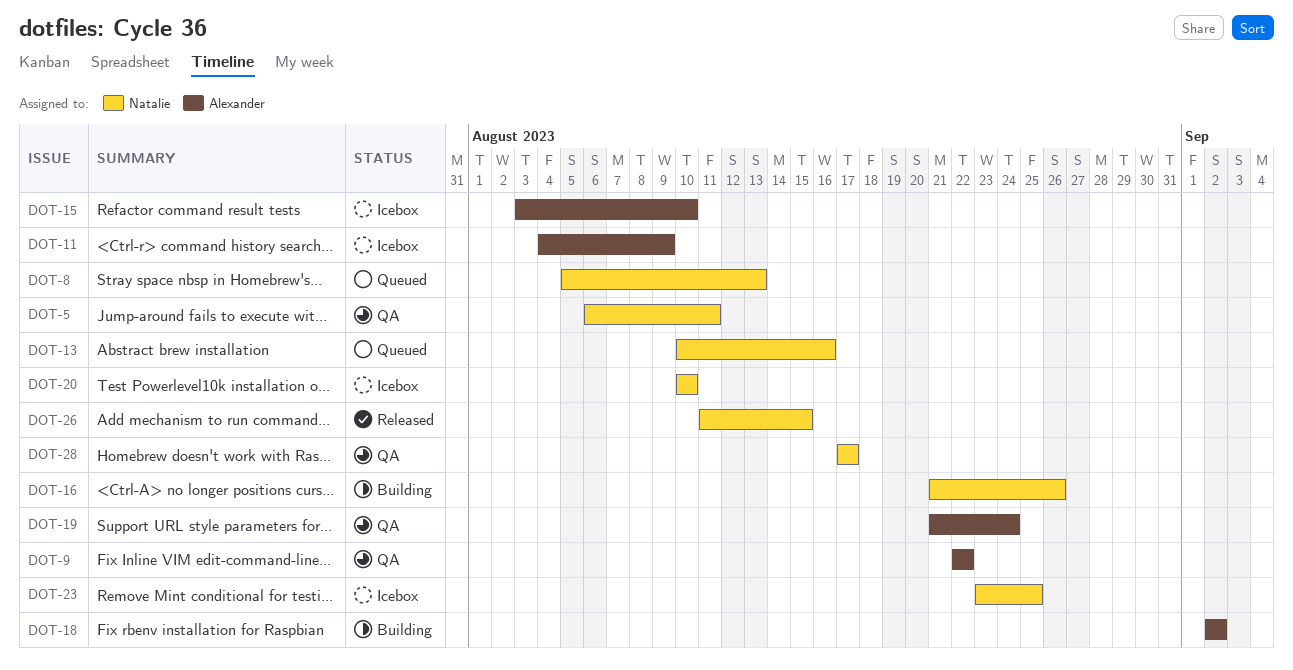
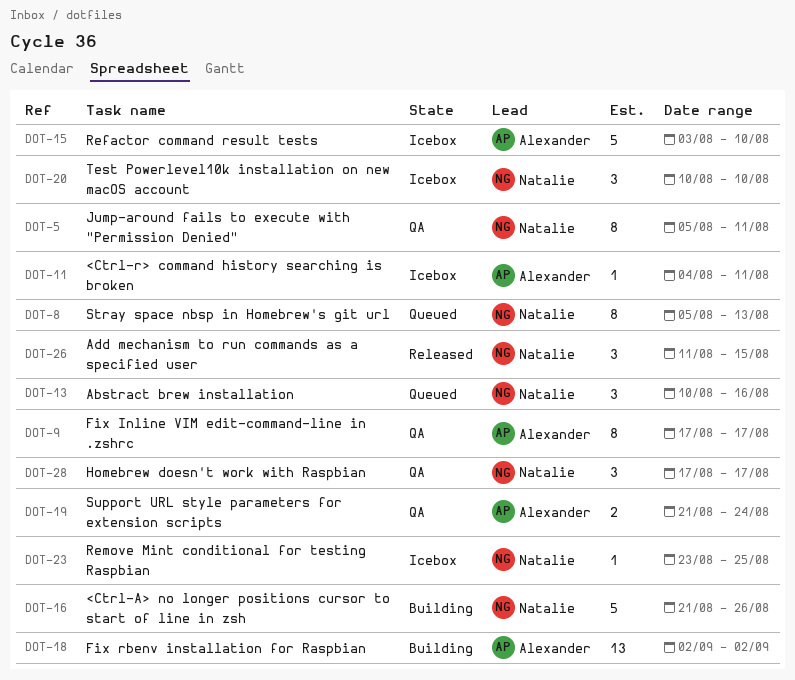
DOT-5, start: Aug 6 -> Aug 5
DOT-9, start: Aug 22 -> Aug 17
DOT-9, due: Aug 22 -> Aug 17
DOT-11, due: Aug 9 -> Aug 11

